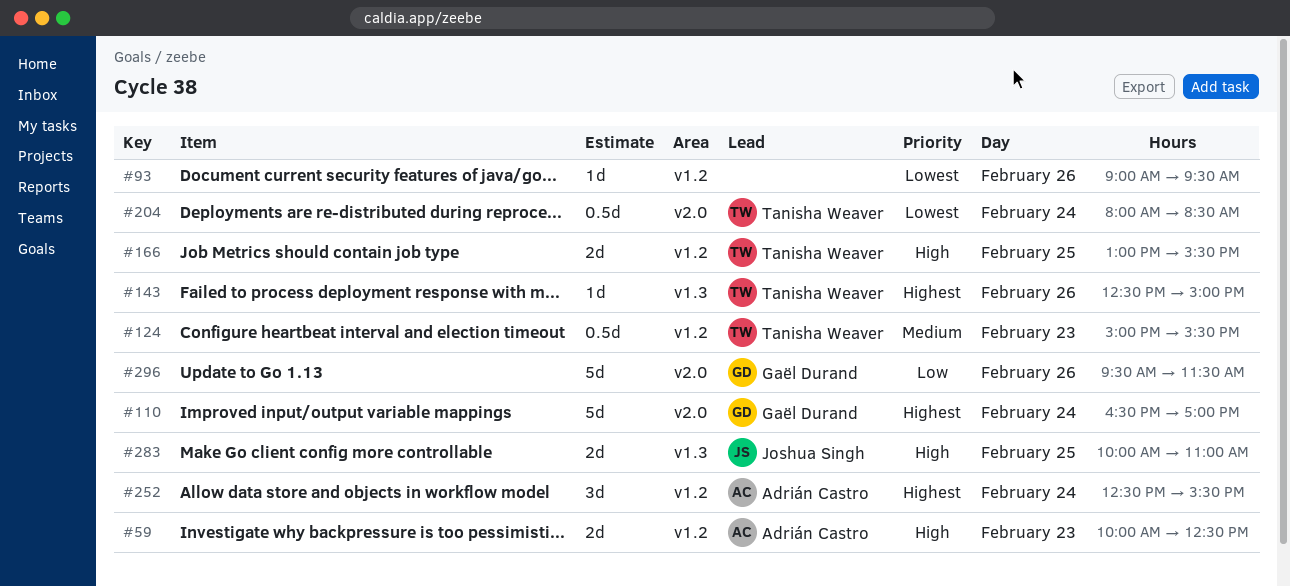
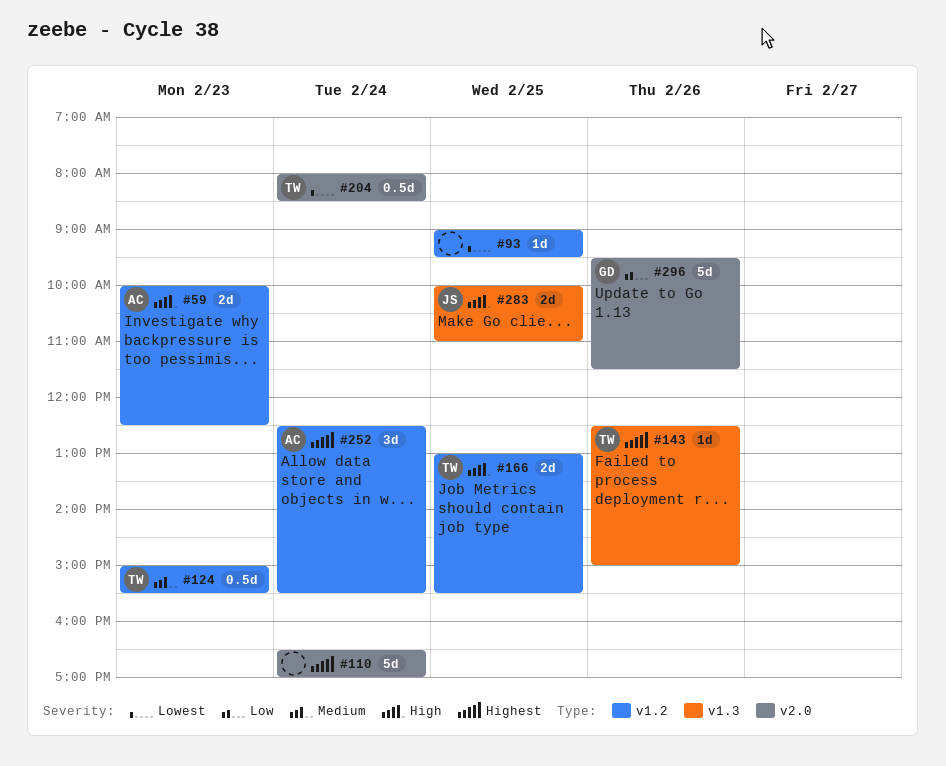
#93, day: Feb 26 -> Feb 25
#110, owner: Gaël Durand -> none

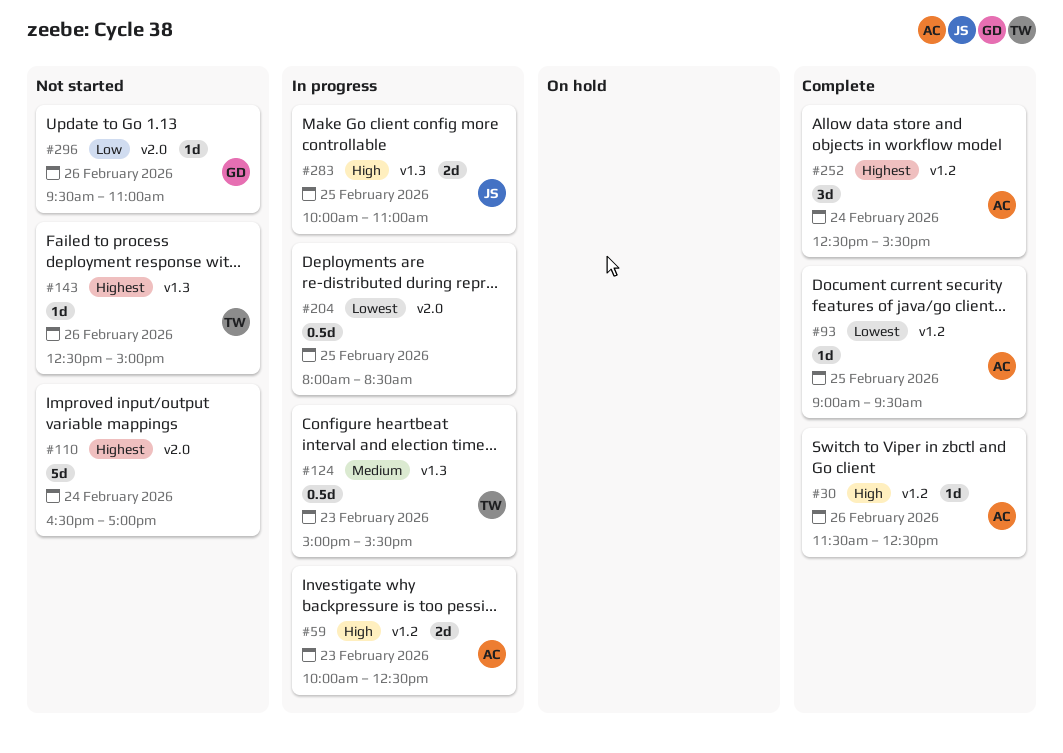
#30: none -> present
#93, owner: none -> AC
#124, label: v1.2 -> v1.3
#166: present -> none
#204, owner: TW -> none
#204, day: Feb 24 -> Feb 25
#296, estimate: 5d -> 1d
#296, ends: 11:30 -> 11:00

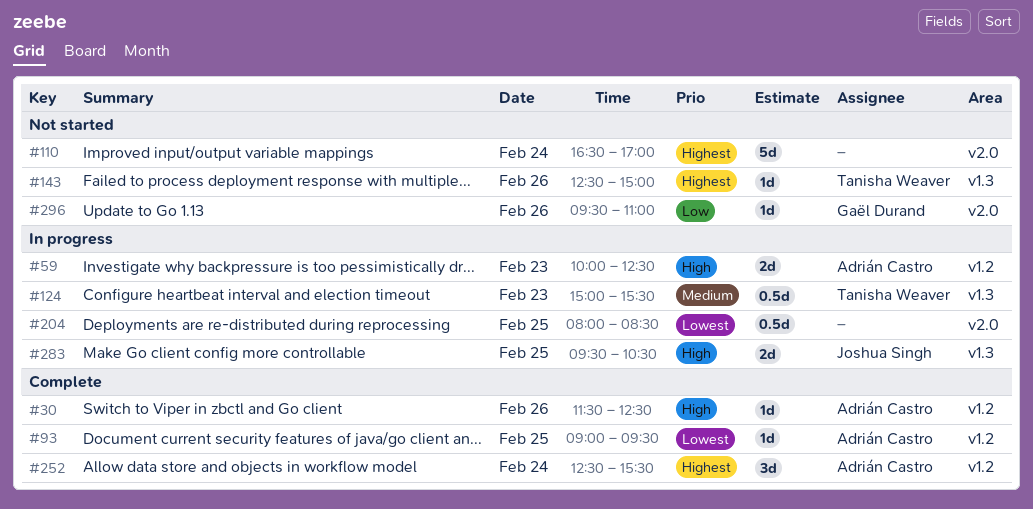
#283, begins: 10:00 -> 09:30
#283, ends: 11:00 -> 10:30

